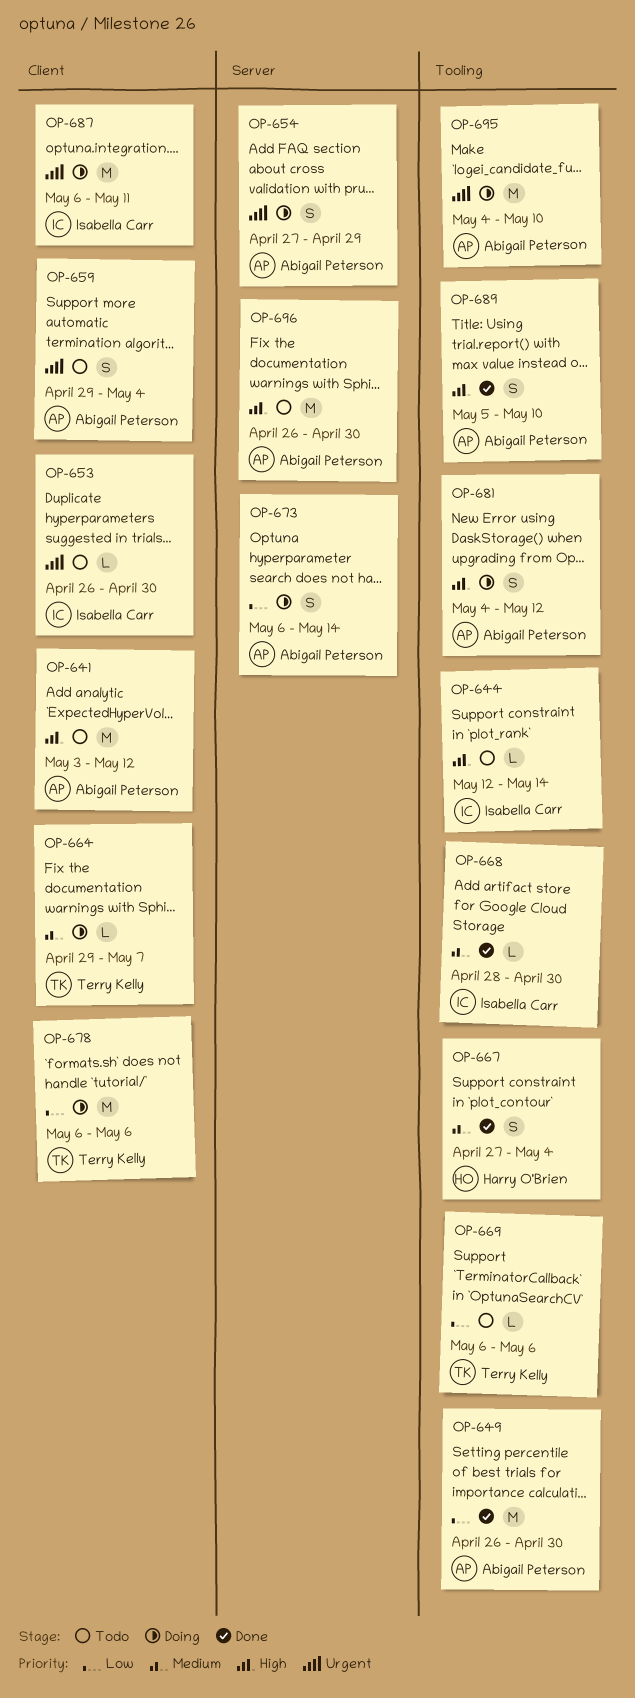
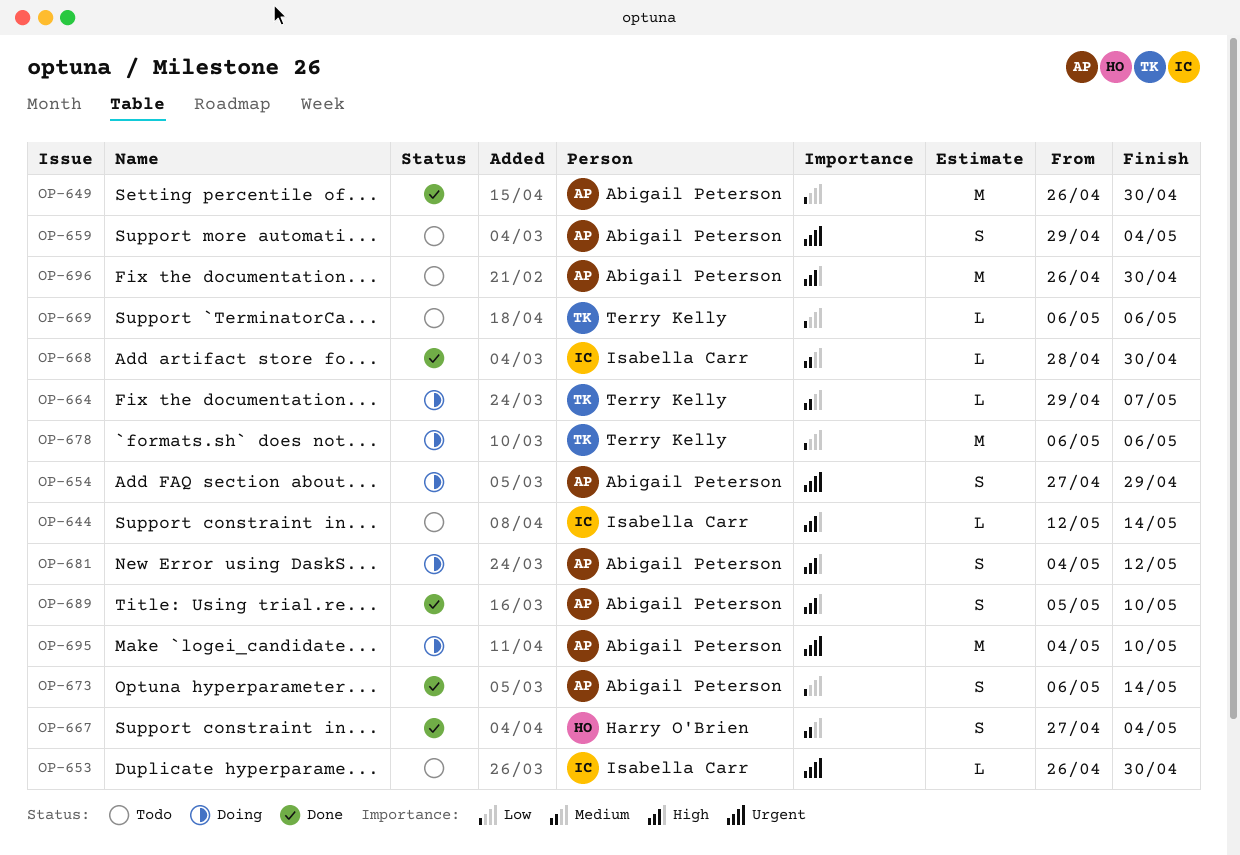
OP-641: present -> none
OP-673, status: Doing -> Done
OP-687: present -> none

